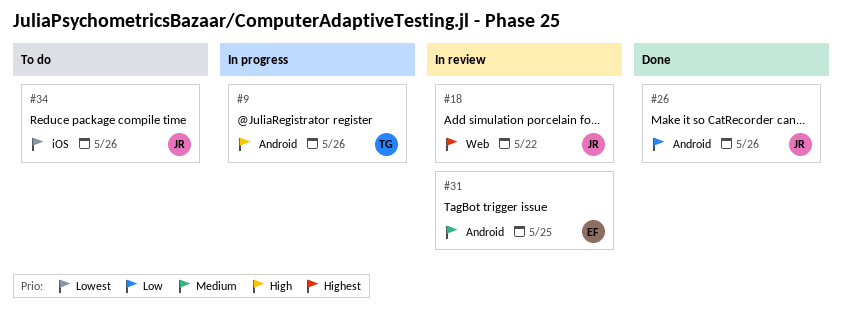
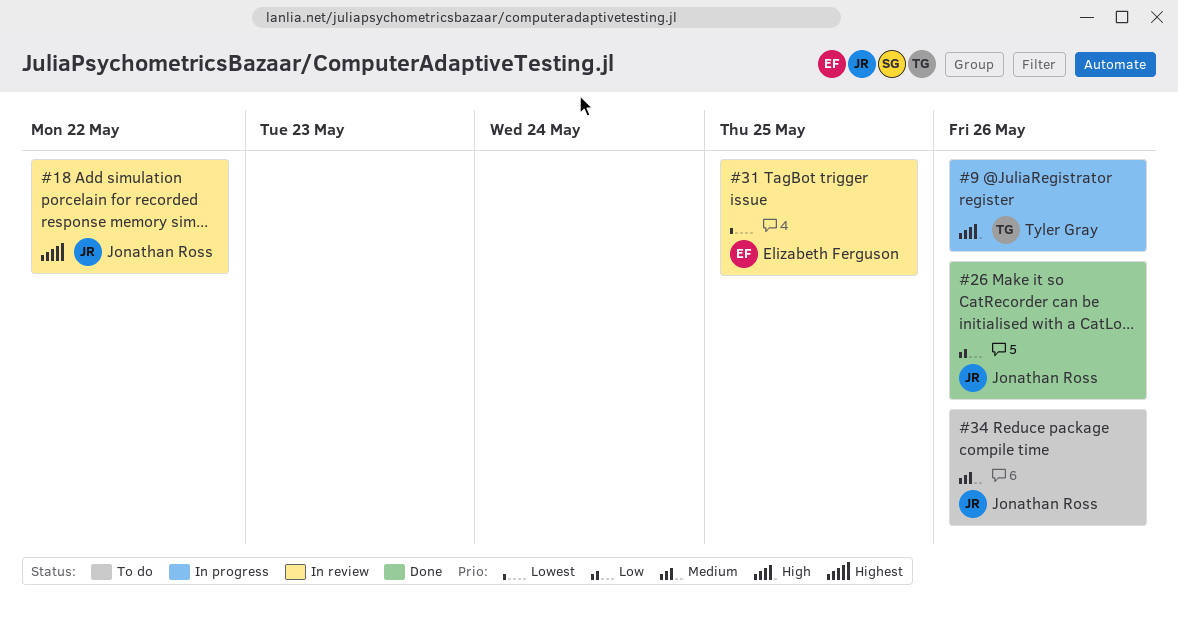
#31, priority: Medium -> Lowest
#34, priority: Lowest -> Medium

